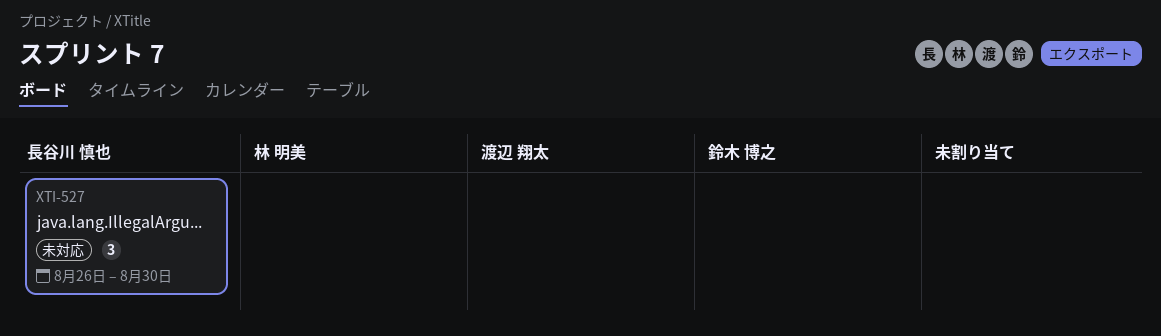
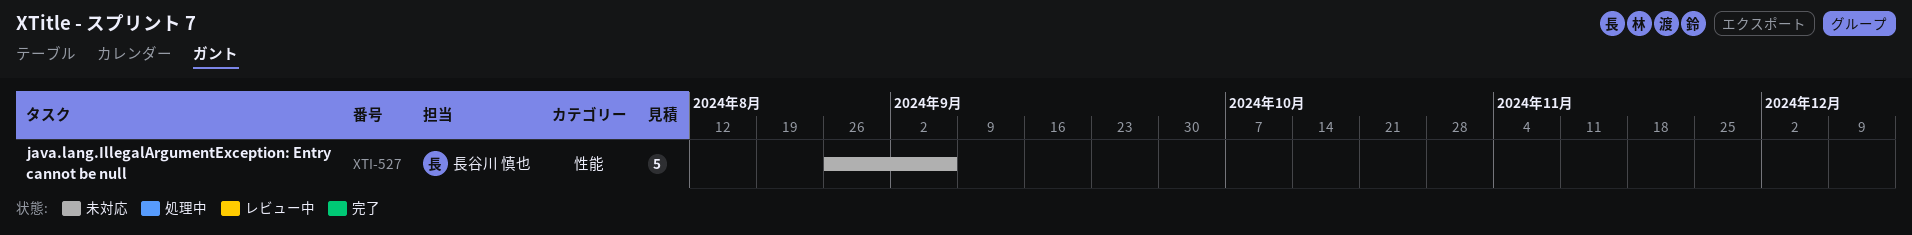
XTI-527, estimate: 3 -> 5
XTI-527, due: Aug 30 -> Sep 6

